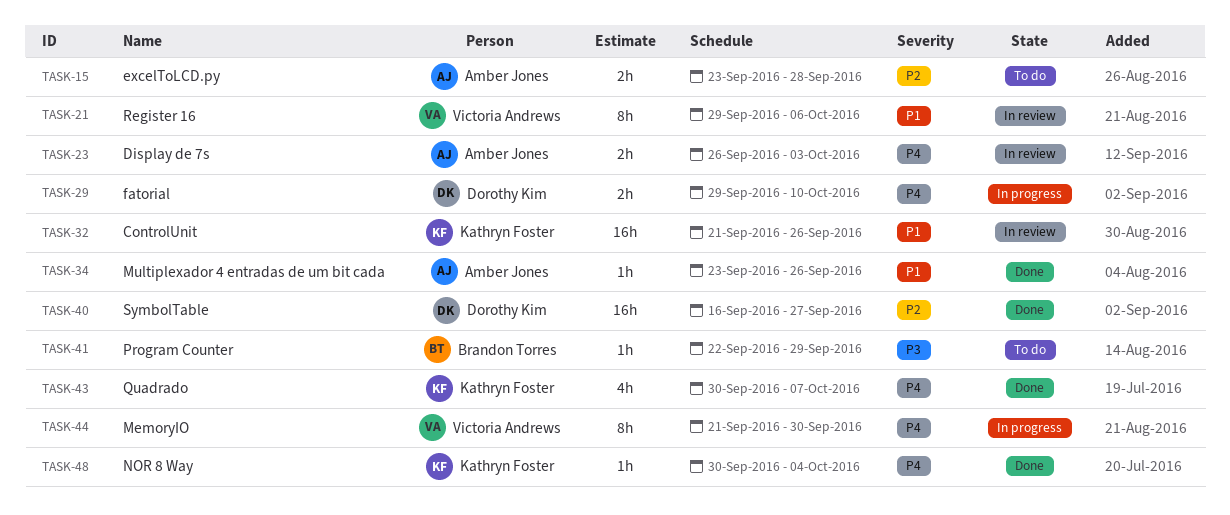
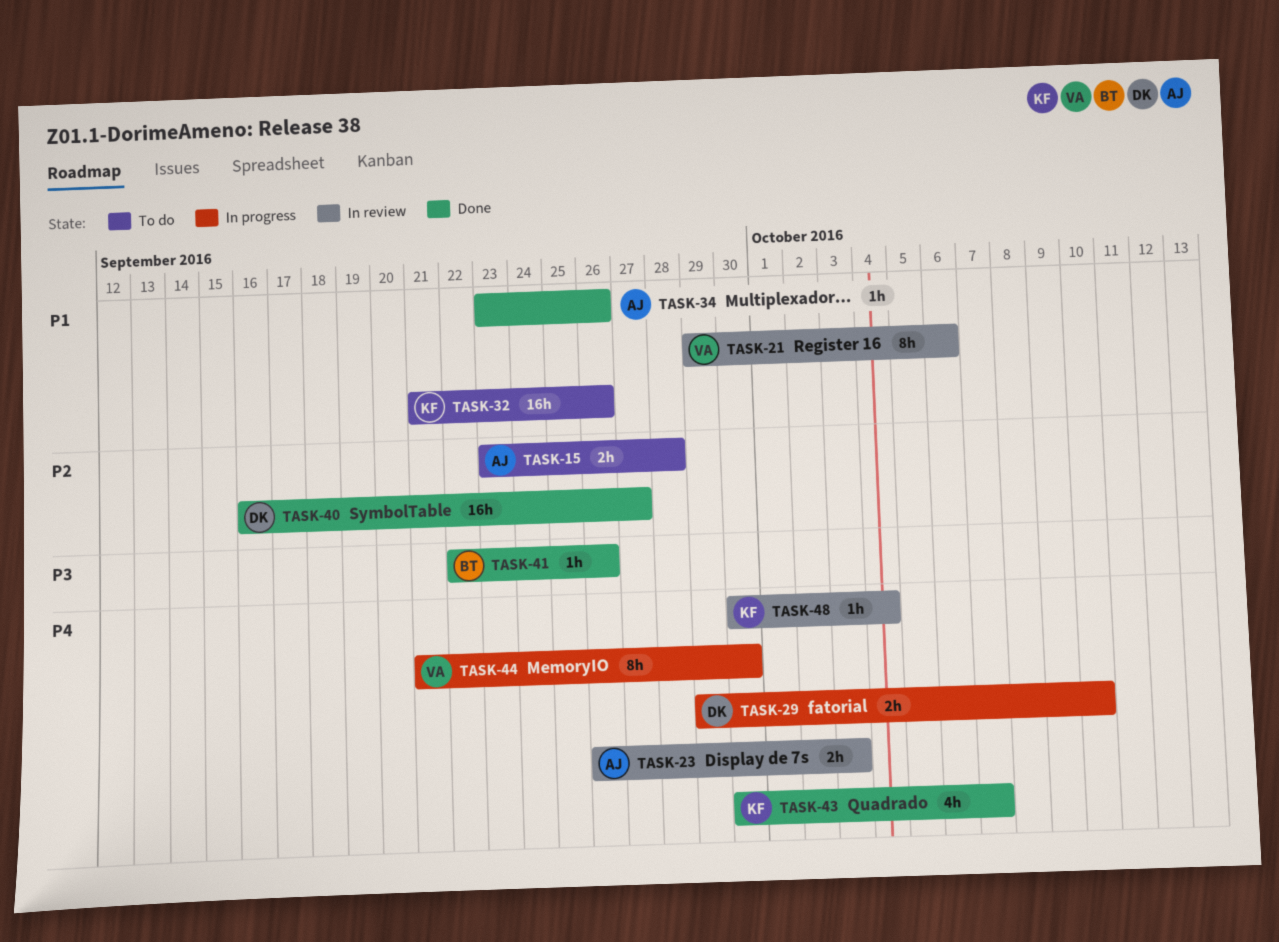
TASK-32, status: In review -> To do
TASK-41, status: To do -> Done
TASK-41, due: Sep 29 -> Sep 26
TASK-48, status: Done -> In review

